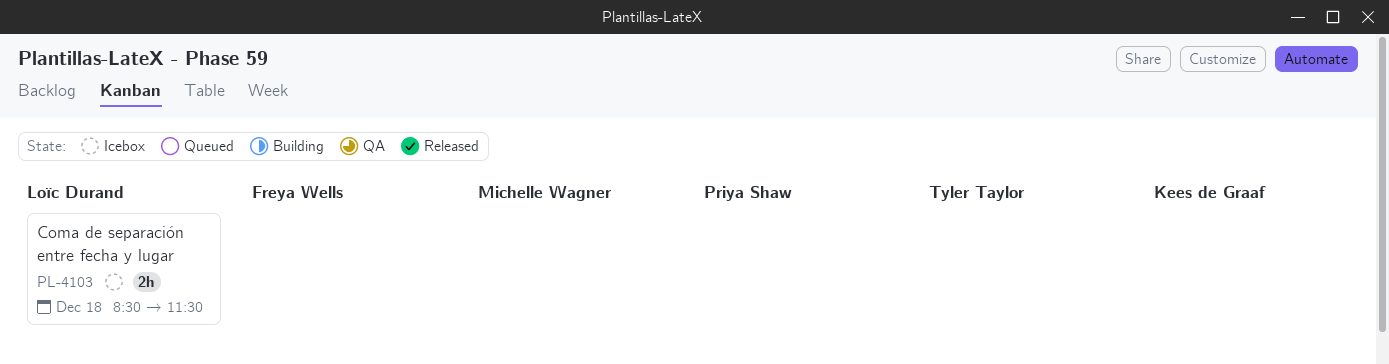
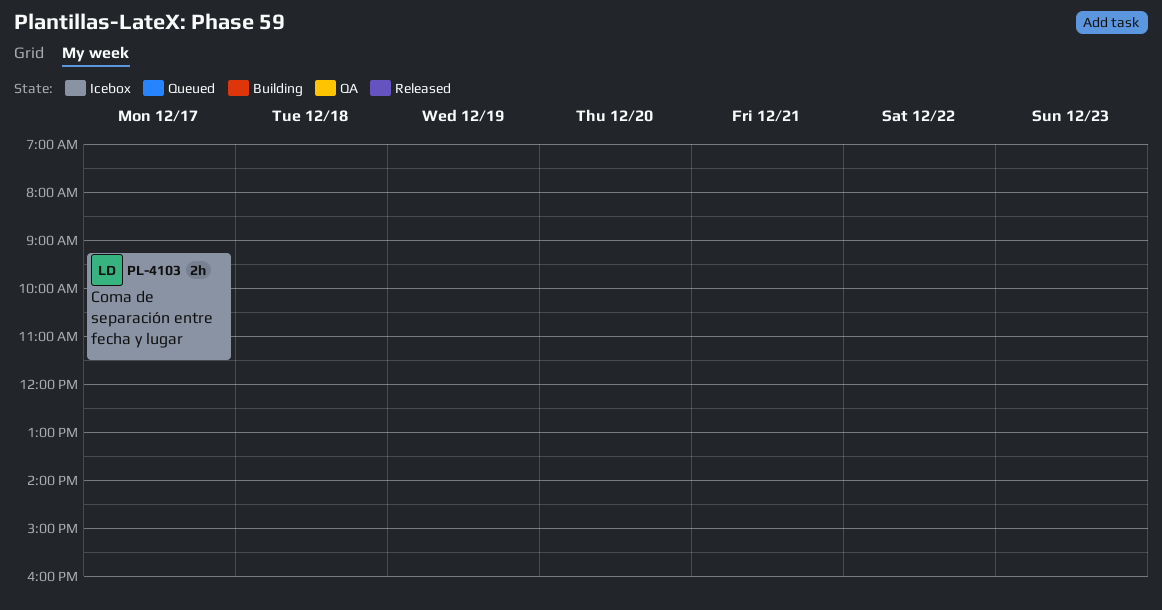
PL-4103, day: Dec 18 -> Dec 17
PL-4103, begins: 08:30 -> 09:15

